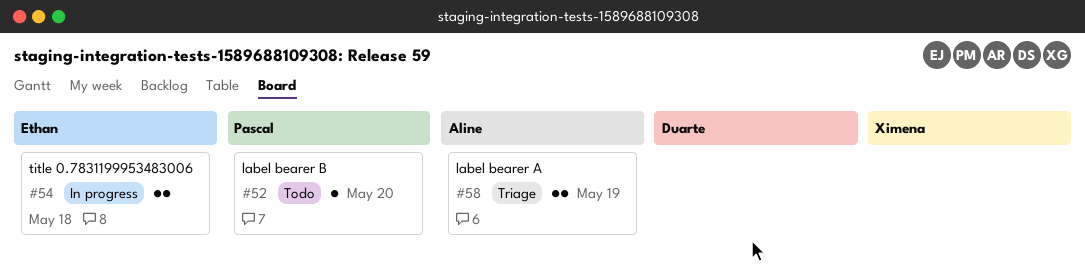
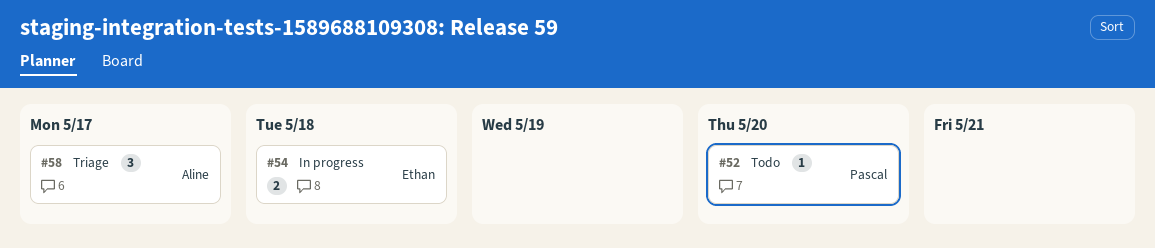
#58, estimate: 2 -> 3
#58, due: May 19 -> May 17

